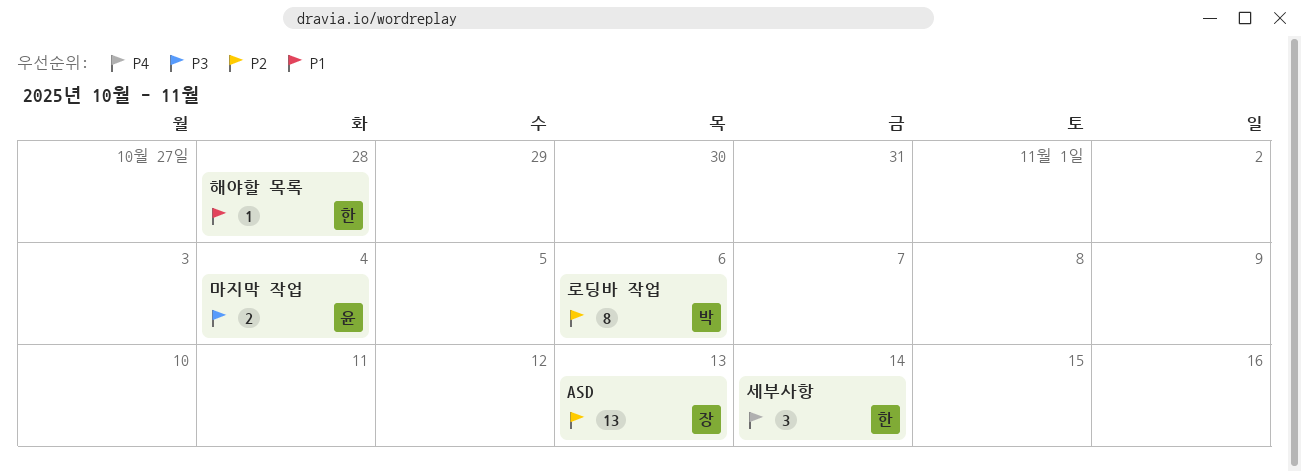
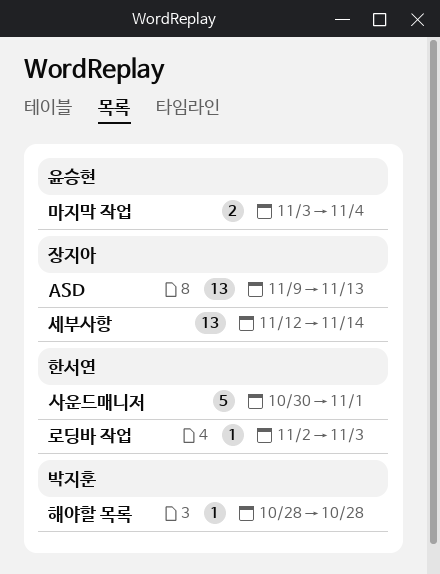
로딩바 작업, owner: 박지훈 -> 한서연
로딩바 작업, estimate: 8 -> 1
로딩바 작업, due: Nov 6 -> Nov 3
사운드매니저: none -> present
세부사항, owner: 한서연 -> 장지아
세부사항, estimate: 3 -> 13
해야할 목록, owner: 한서연 -> 박지훈

